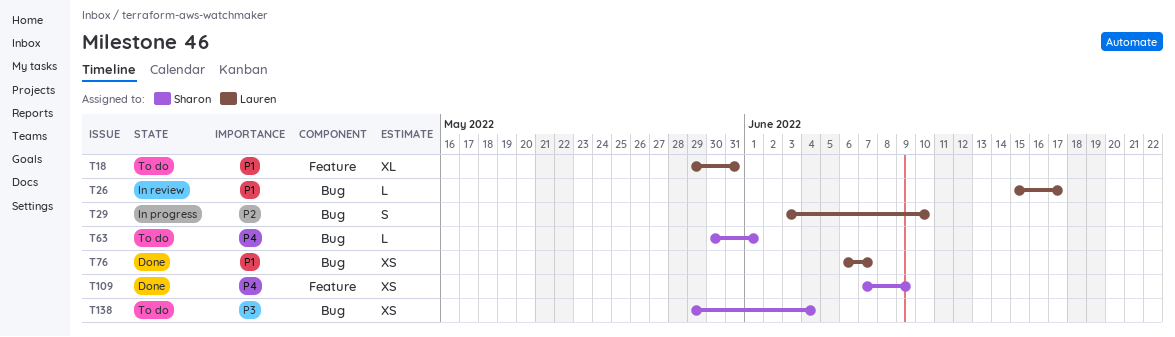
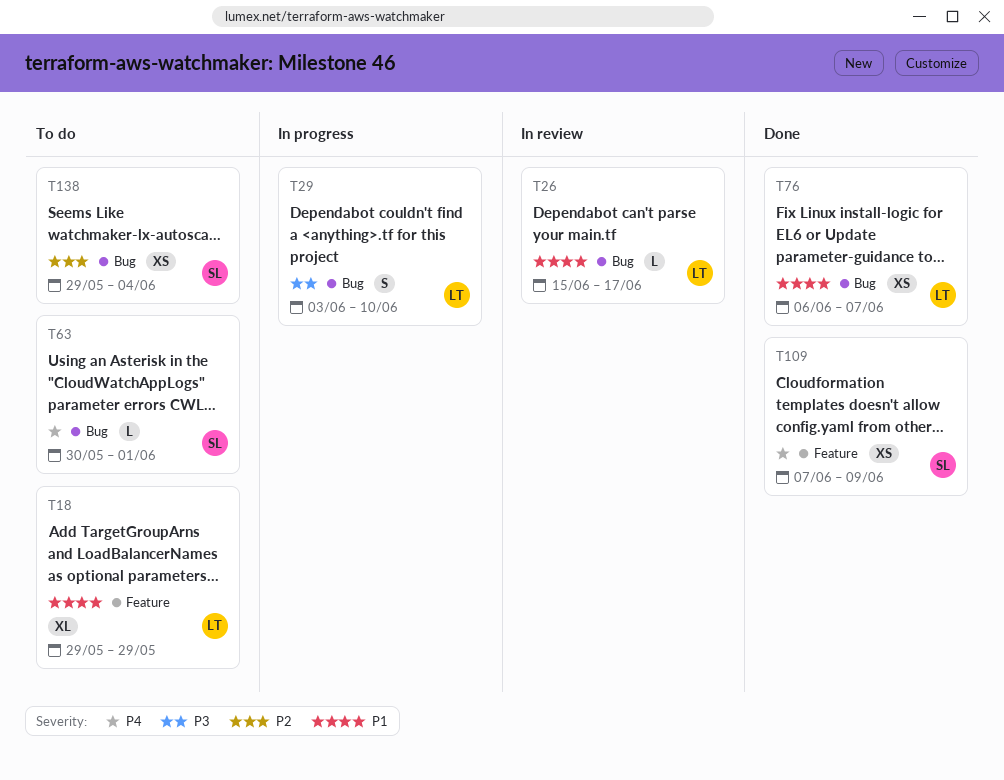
T18, due: May 31 -> May 29
T29, priority: P2 -> P3
T138, priority: P3 -> P2

